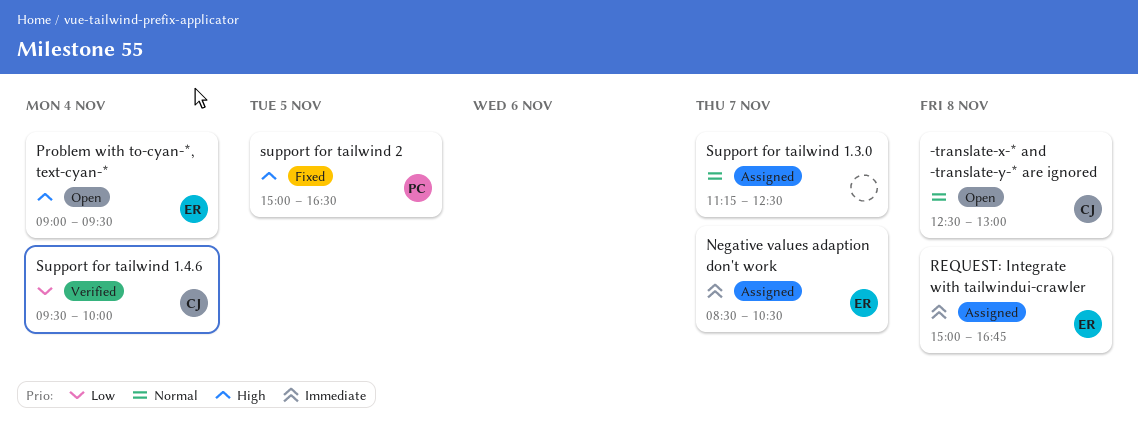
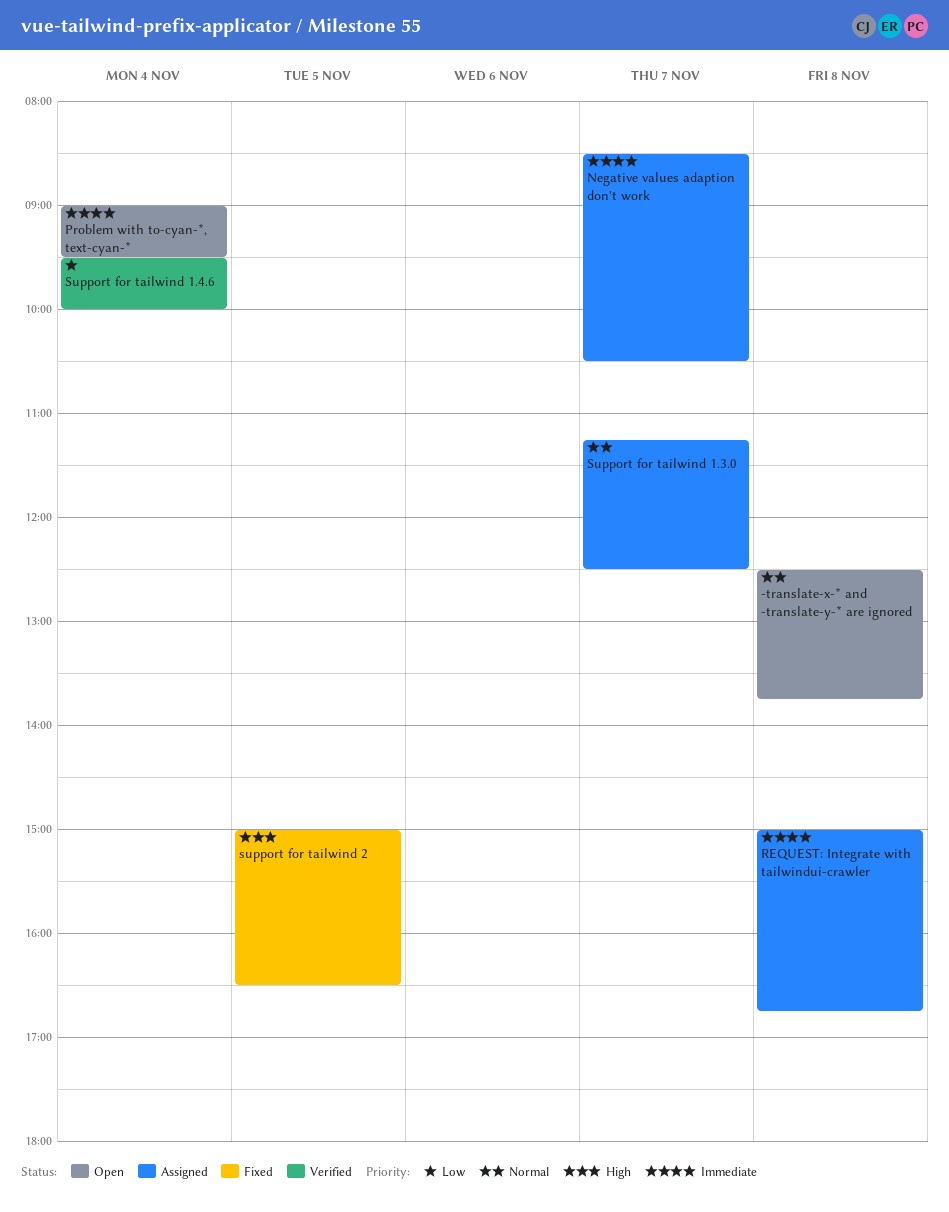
-translate-x-* and -translate-y-* are ignored, ends: 13:00 -> 13:45
Problem with to-cyan-*, text-cyan-*, priority: High -> Immediate

